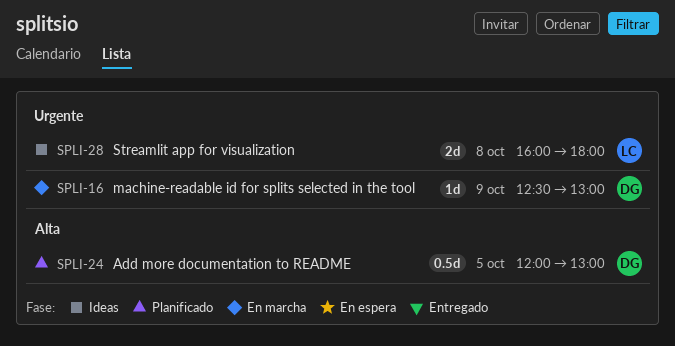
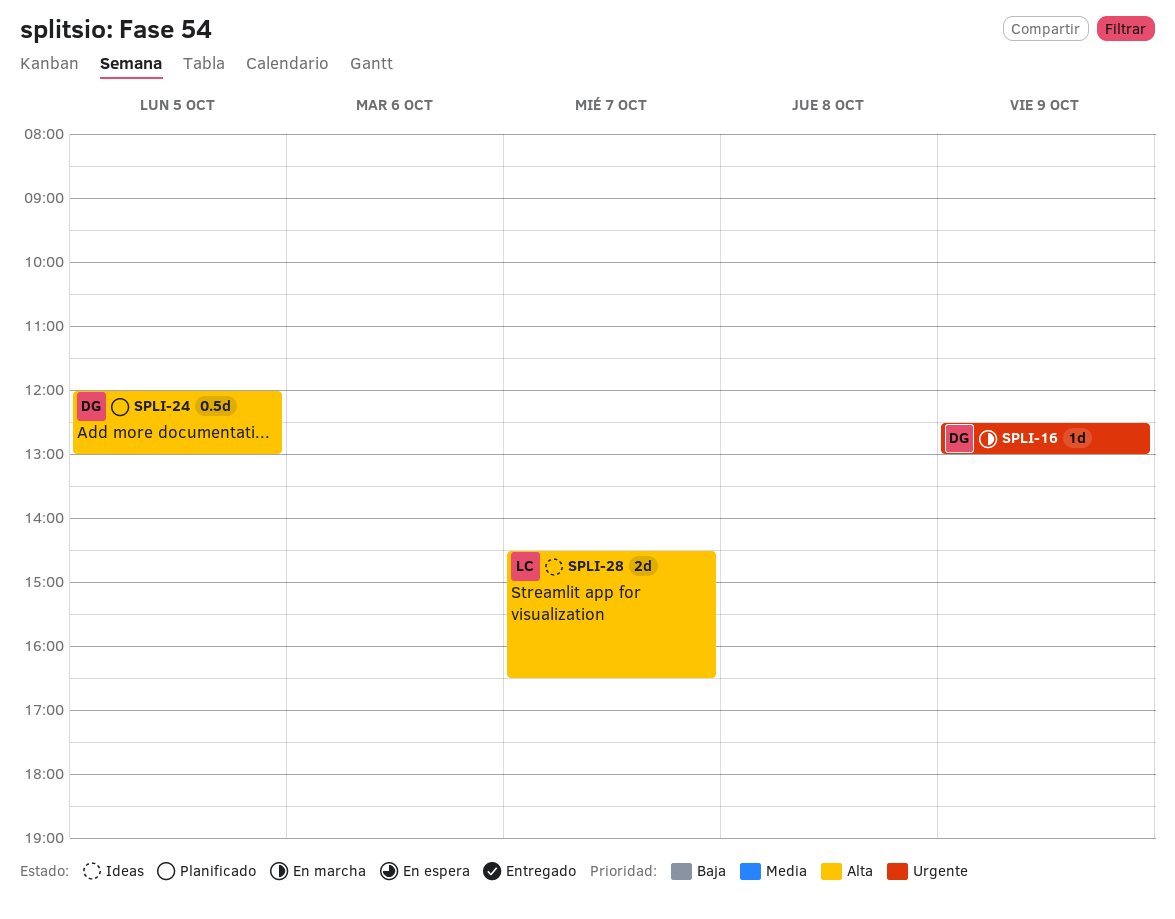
SPLI-28, priority: Urgente -> Alta
SPLI-28, day: Oct 8 -> Oct 7
SPLI-28, begins: 16:00 -> 14:30
SPLI-28, ends: 18:00 -> 16:30

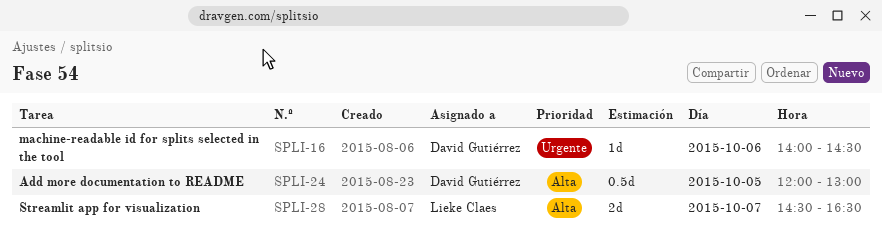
SPLI-16, day: Oct 9 -> Oct 6
SPLI-16, begins: 12:30 -> 14:00
SPLI-16, ends: 13:00 -> 14:30

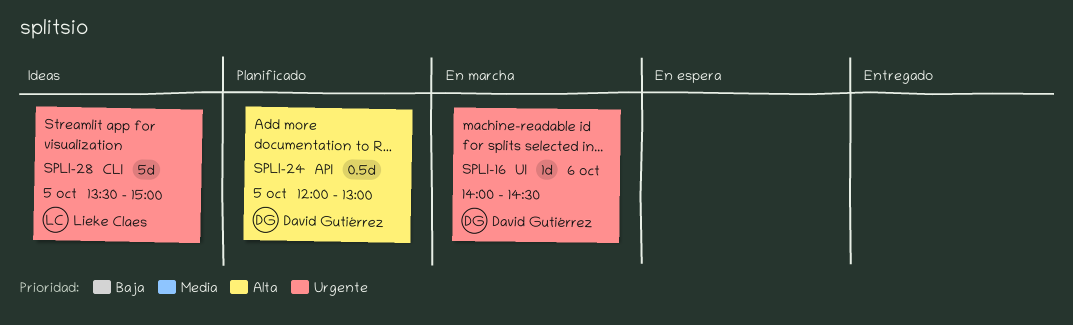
SPLI-28, priority: Alta -> Urgente
SPLI-28, estimate: 2d -> 5d
SPLI-28, day: Oct 7 -> Oct 5
SPLI-28, begins: 14:30 -> 13:30
SPLI-28, ends: 16:30 -> 15:00

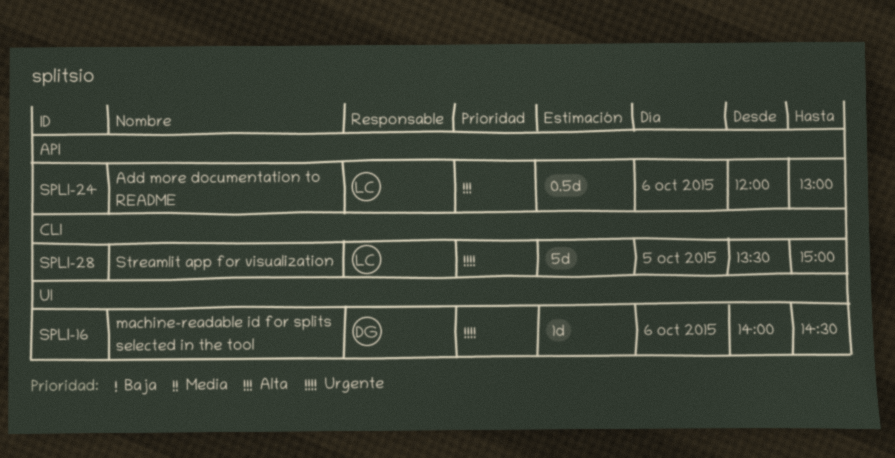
SPLI-24, owner: David Gutiérrez -> Lieke Claes
SPLI-24, day: Oct 5 -> Oct 6

